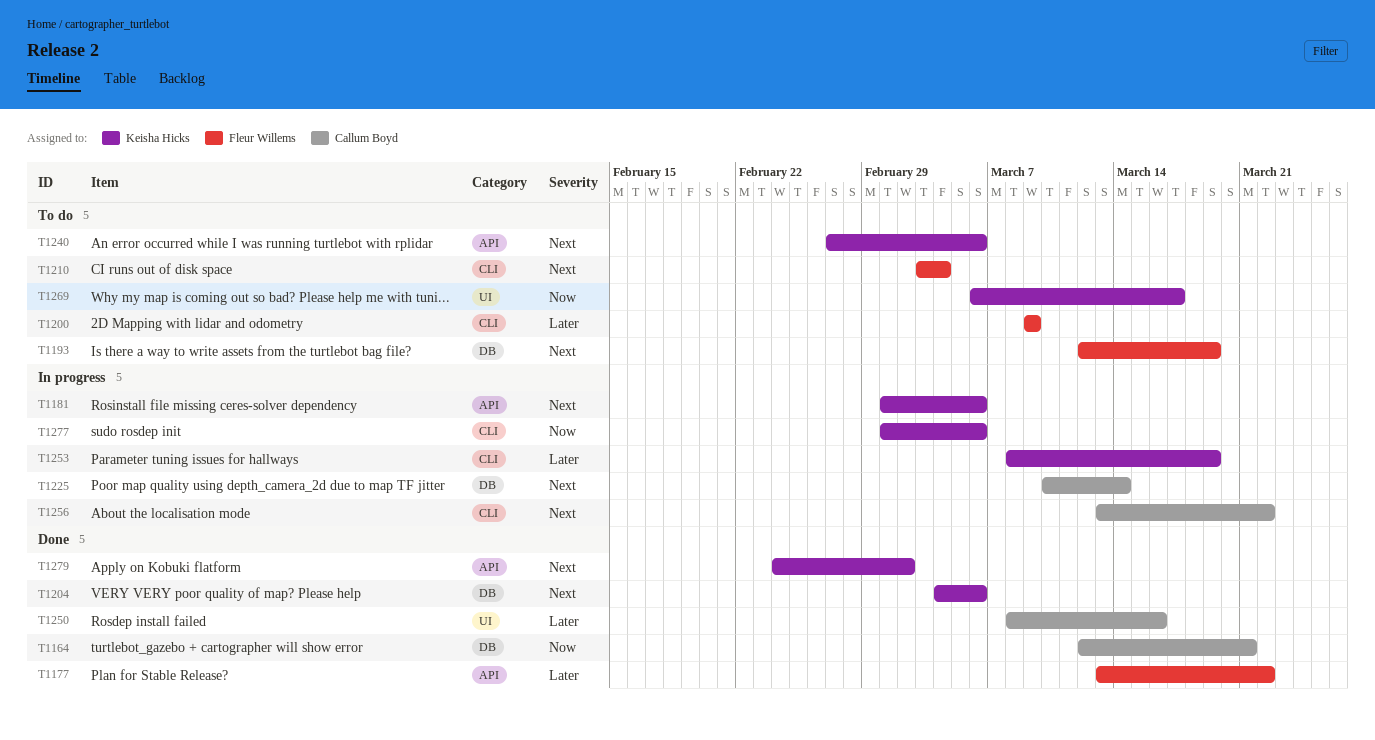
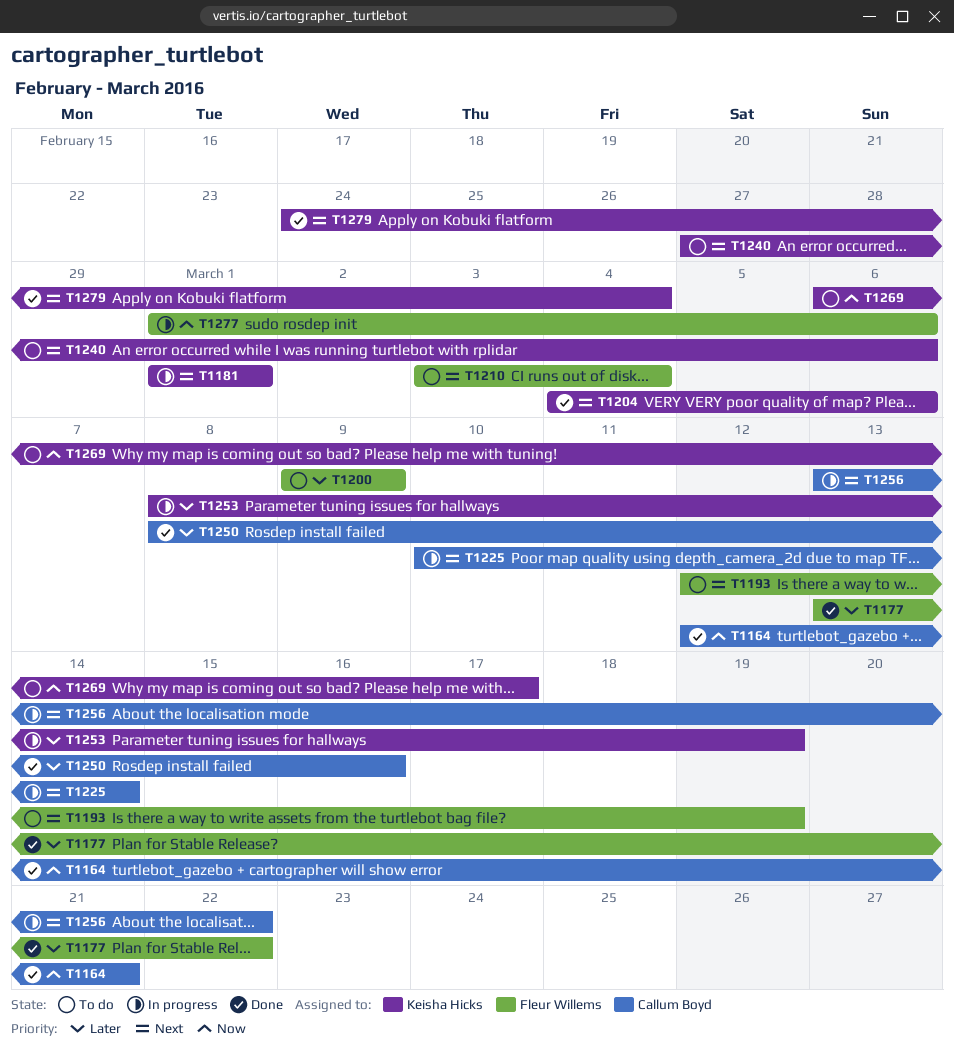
T1181, due: Mar 6 -> Mar 1
T1277, owner: Keisha Hicks -> Fleur Willems
T1279, due: Mar 2 -> Mar 4

